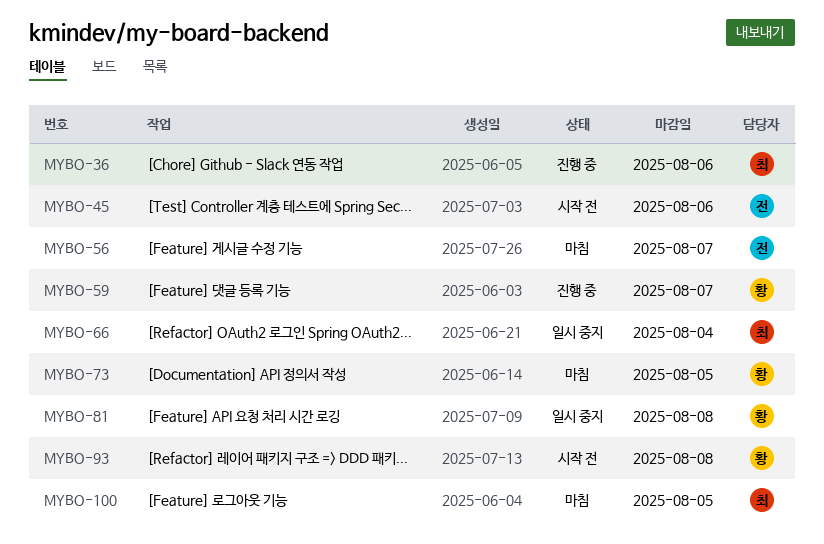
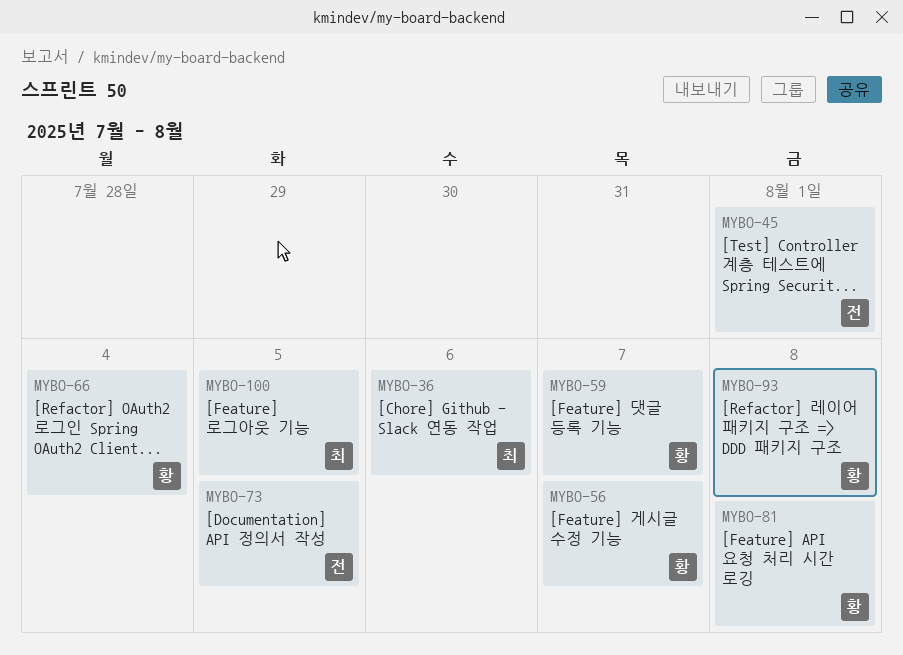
MYBO-45, due: Aug 6 -> Aug 1
MYBO-56, owner: 전 -> 황
MYBO-66, owner: 최 -> 황
MYBO-73, owner: 황 -> 전

